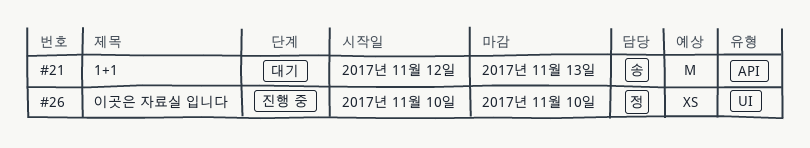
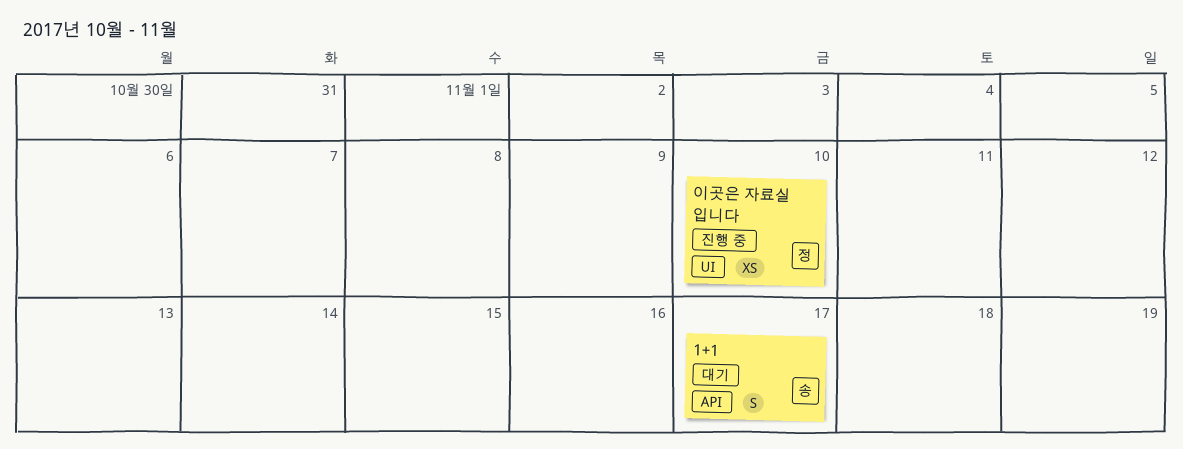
1+1, estimate: M -> S
1+1, due: Nov 13 -> Nov 17

